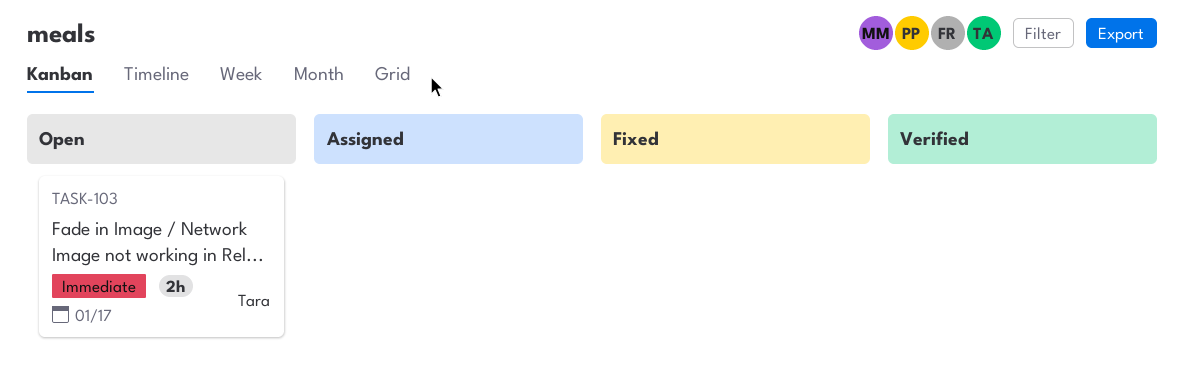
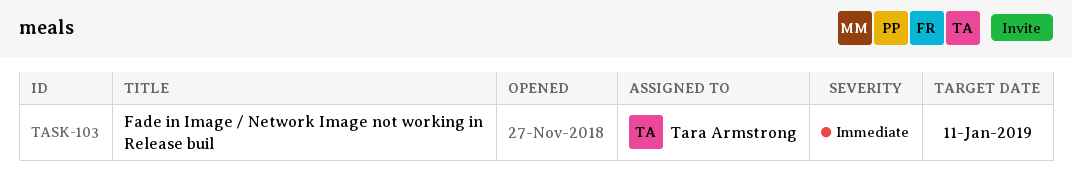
TASK-103, due: Jan 17 -> Jan 11

